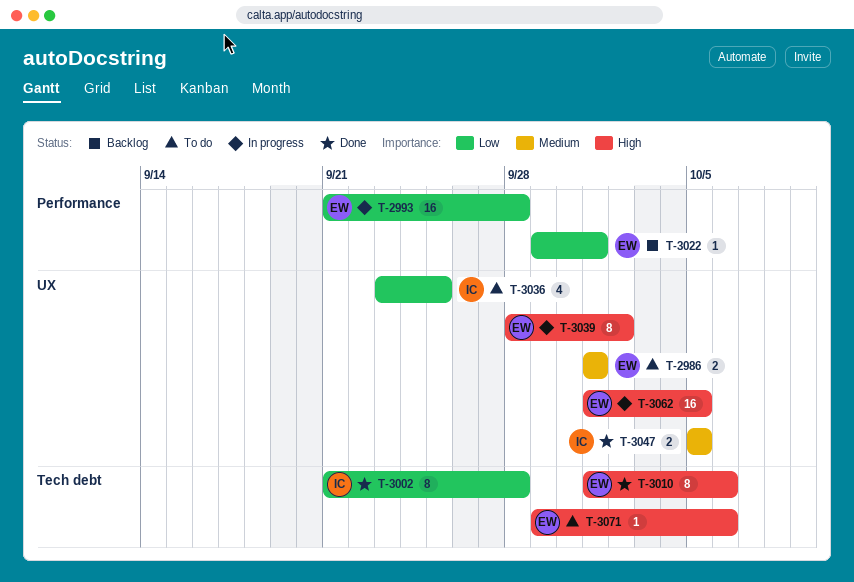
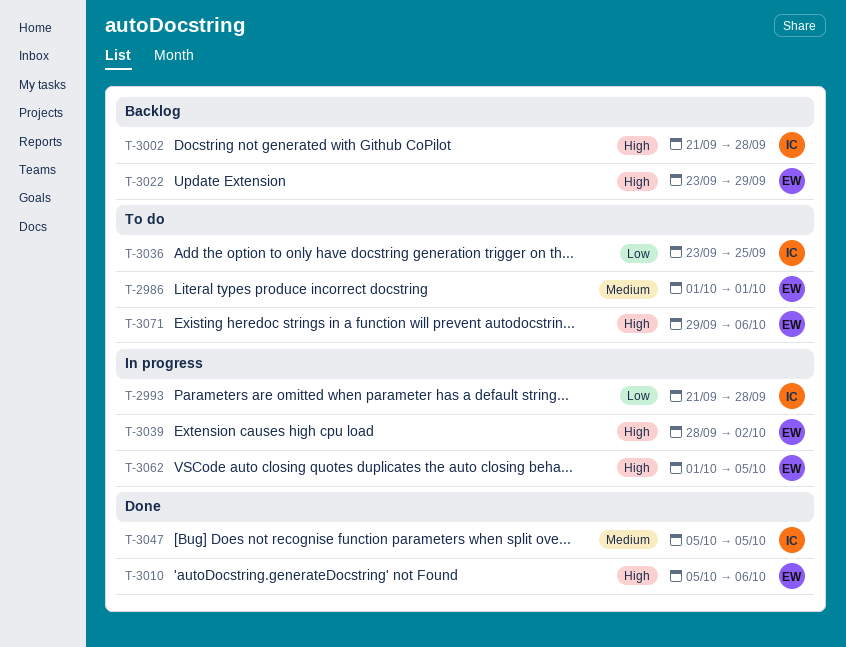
T-2993, owner: EW -> IC
T-3002, status: Done -> Backlog
T-3002, priority: Low -> High
T-3010, start: Oct 1 -> Oct 5
T-3022, priority: Low -> High
T-3022, start: Sep 29 -> Sep 23
T-3022, due: Oct 1 -> Sep 29

